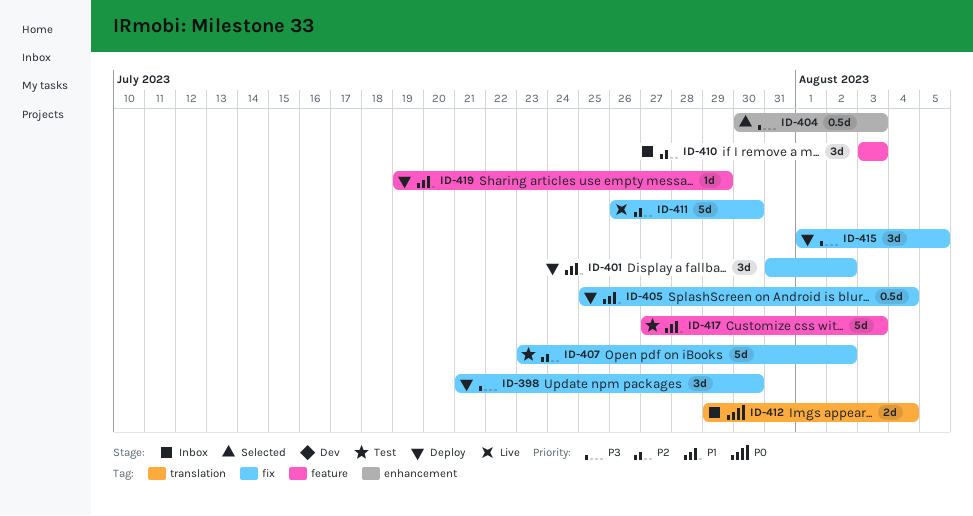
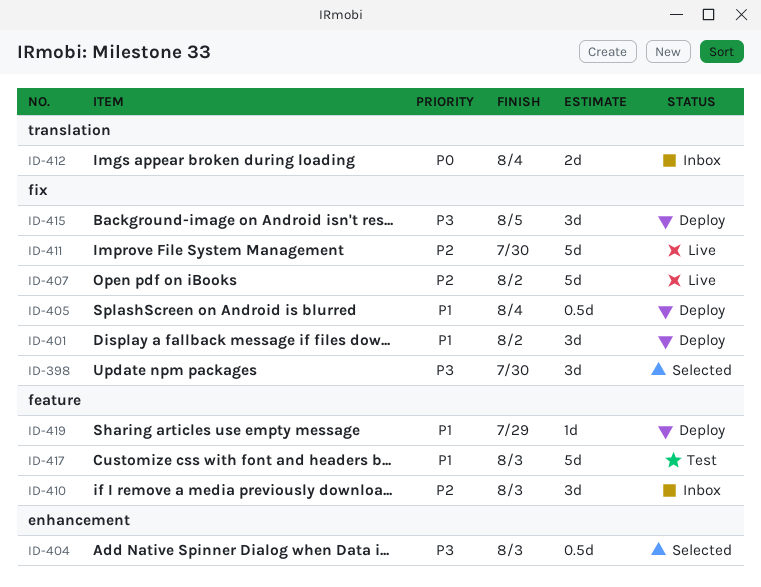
ID-398, status: Deploy -> Selected
ID-407, status: Test -> Live

